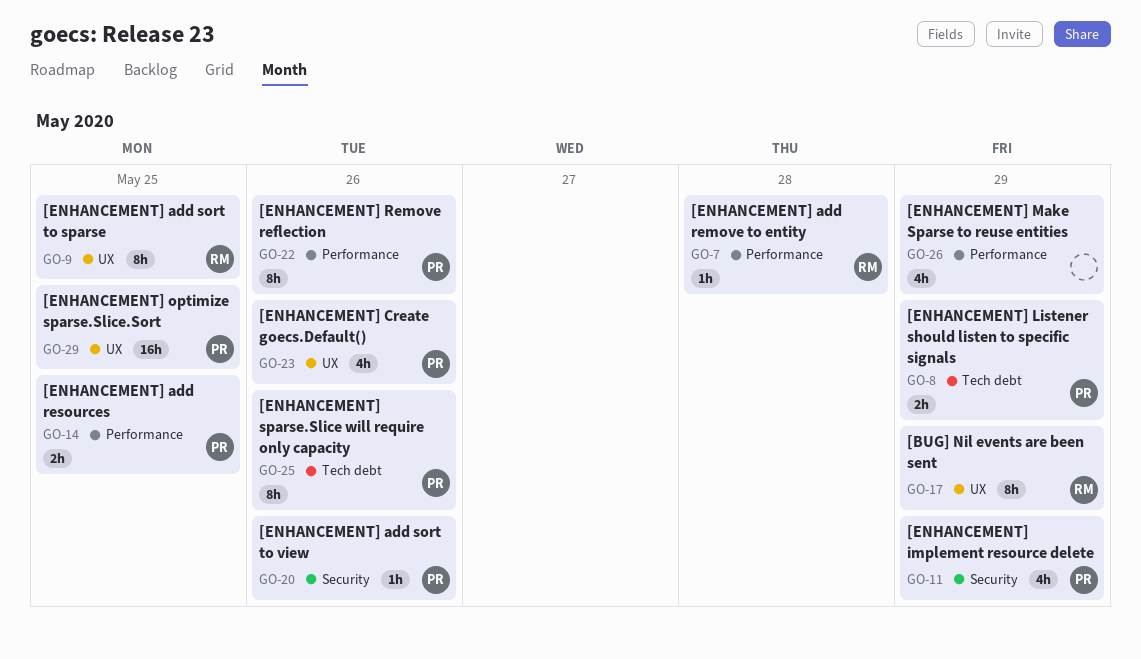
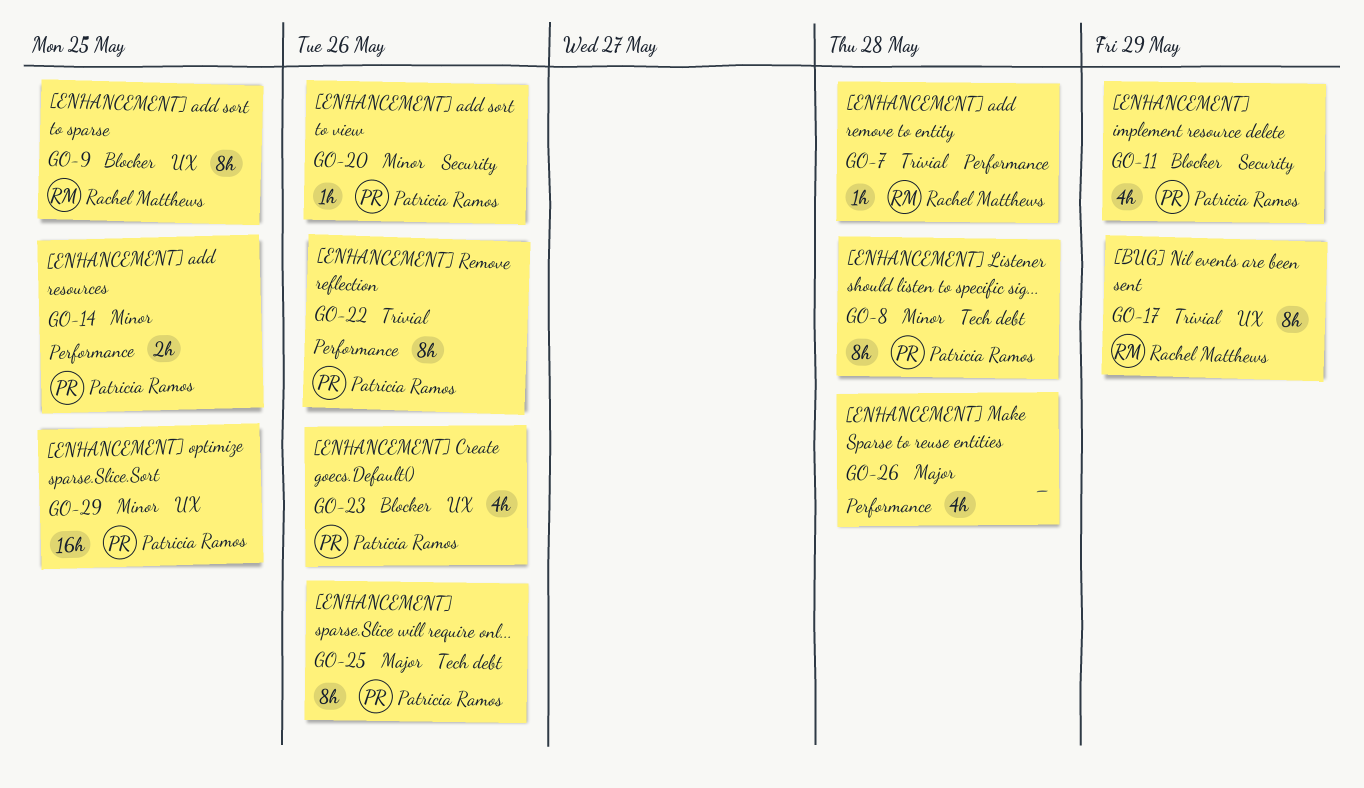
GO-8, estimate: 2h -> 8h
GO-8, due: May 29 -> May 28
GO-26, due: May 29 -> May 28

